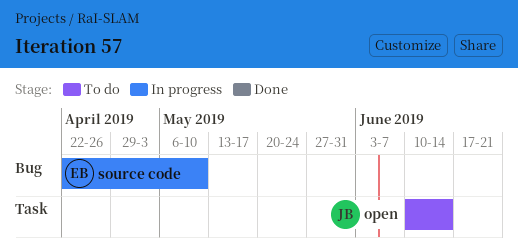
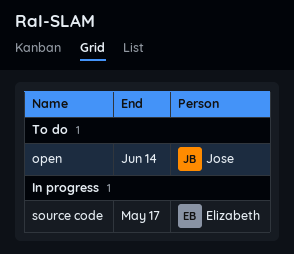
source code, due: May 10 -> May 17

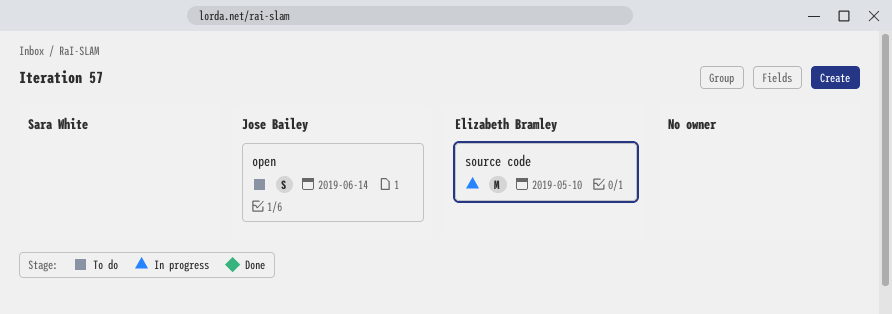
source code, due: May 17 -> May 10

